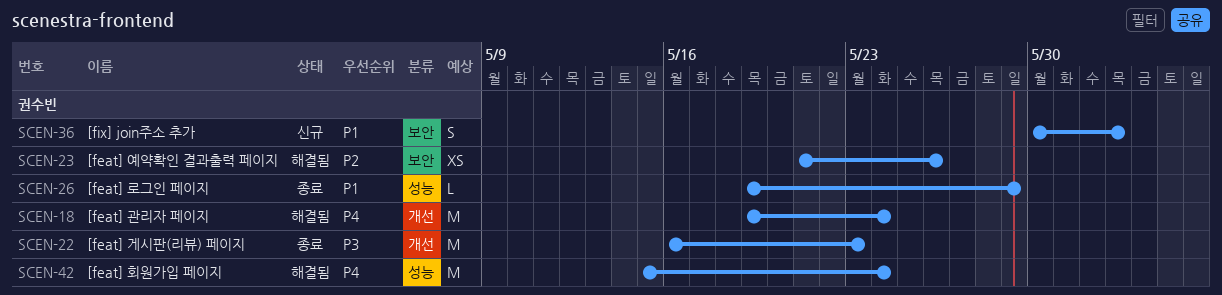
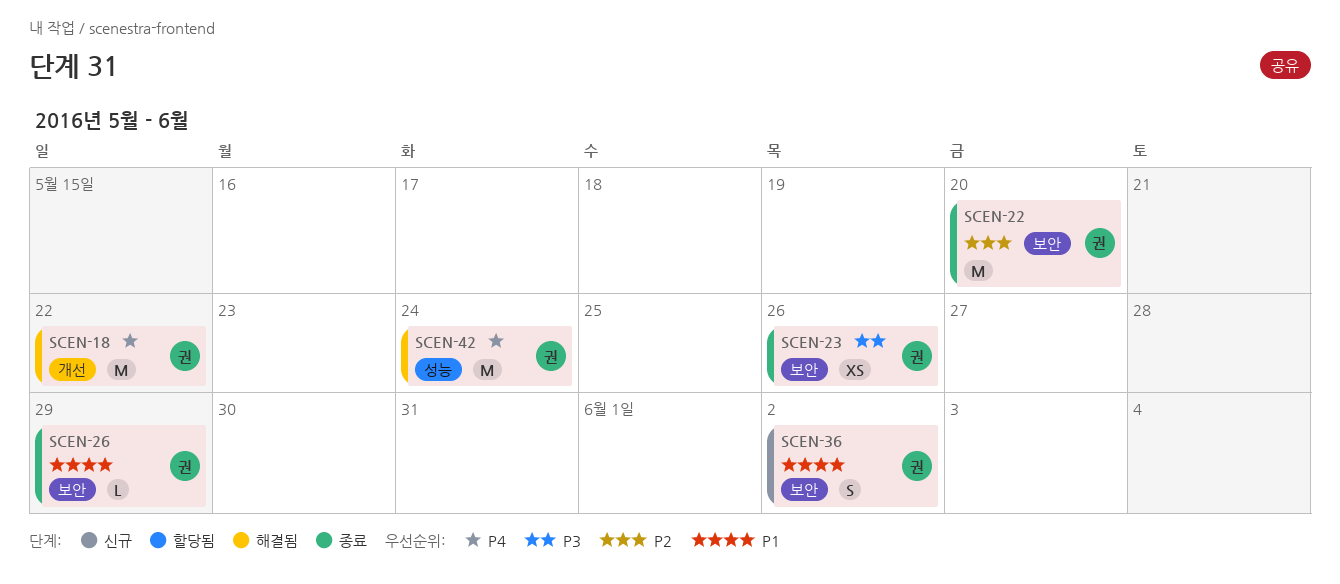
SCEN-18, due: May 24 -> May 22
SCEN-22, priority: P3 -> P2
SCEN-22, label: 개선 -> 보안
SCEN-22, due: May 23 -> May 20
SCEN-23, status: 해결됨 -> 종료
SCEN-23, priority: P2 -> P3
SCEN-26, label: 성능 -> 보안

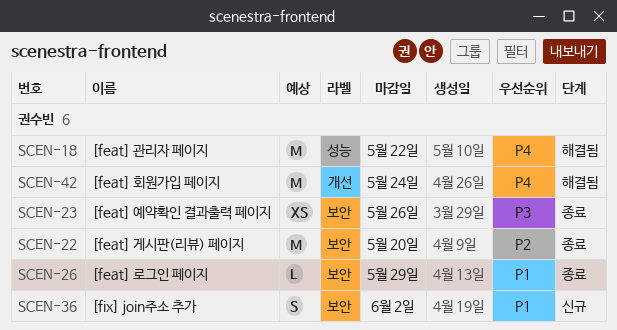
SCEN-18, label: 개선 -> 성능
SCEN-42, label: 성능 -> 개선

